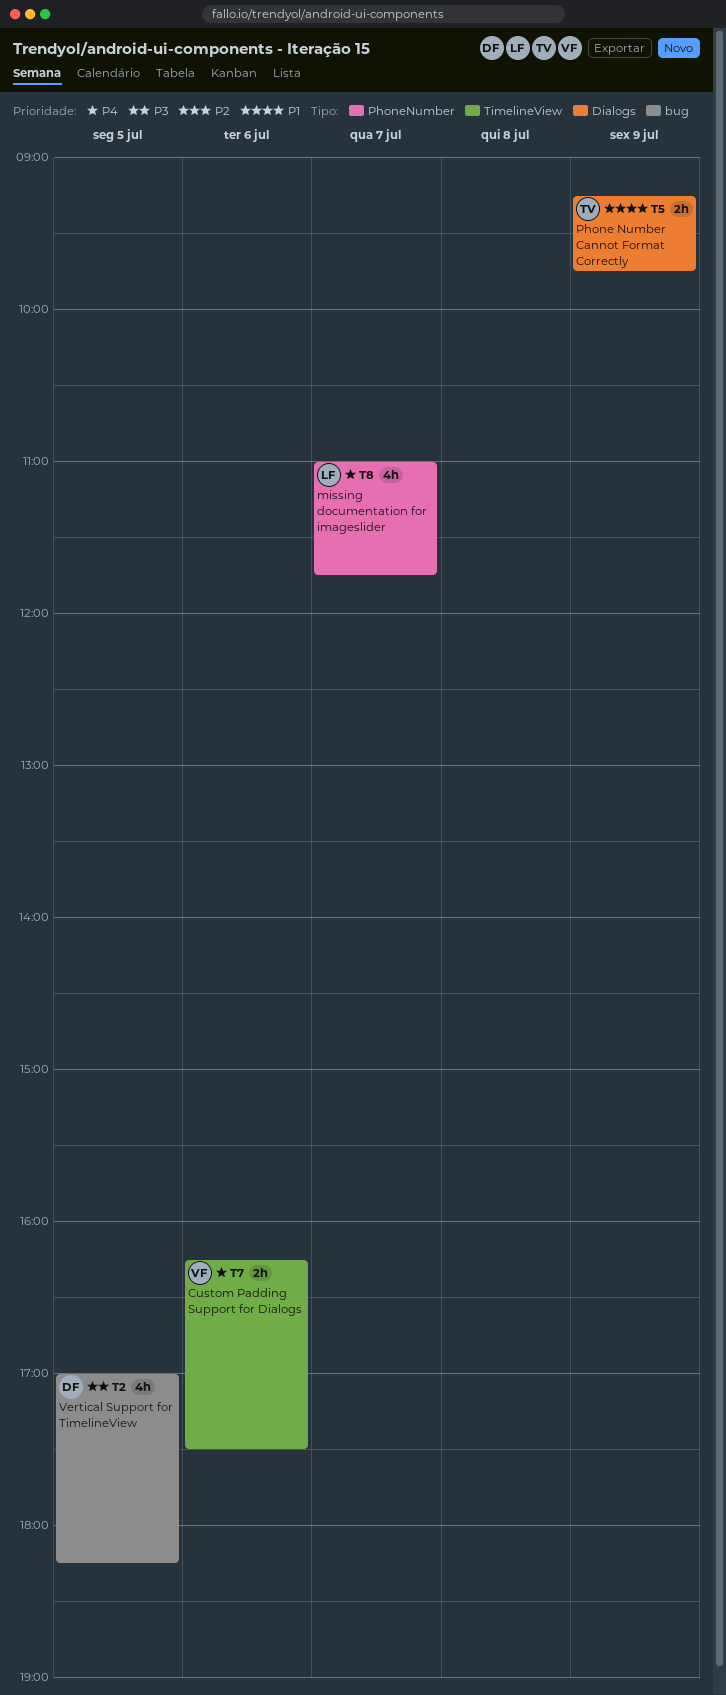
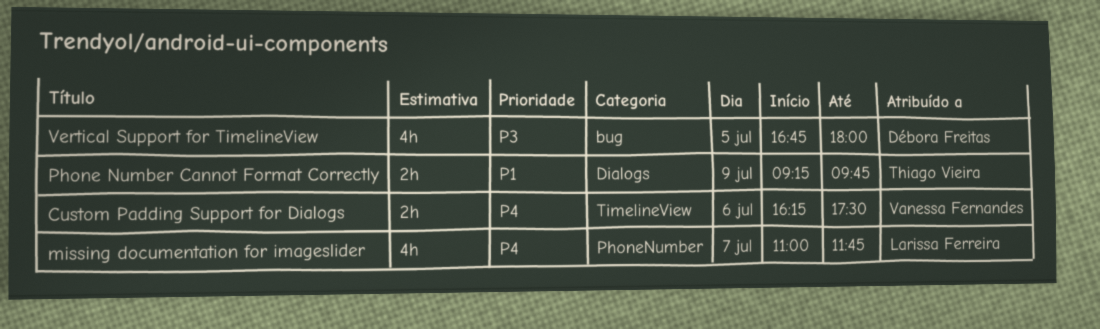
Vertical Support for TimelineView, begins: 17:00 -> 16:45
Vertical Support for TimelineView, ends: 18:15 -> 18:00

